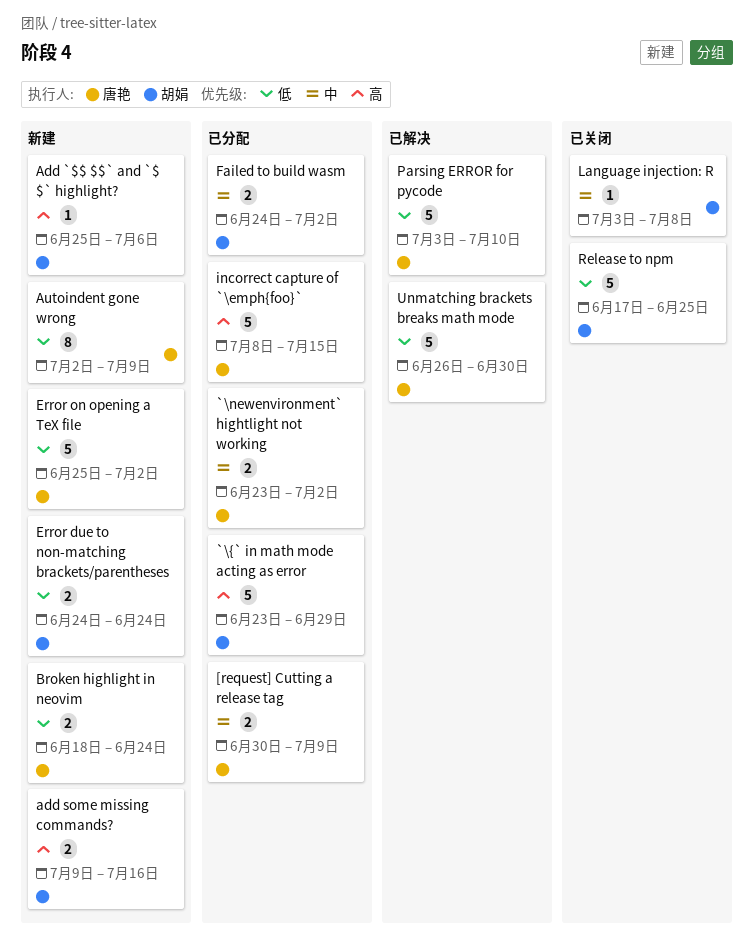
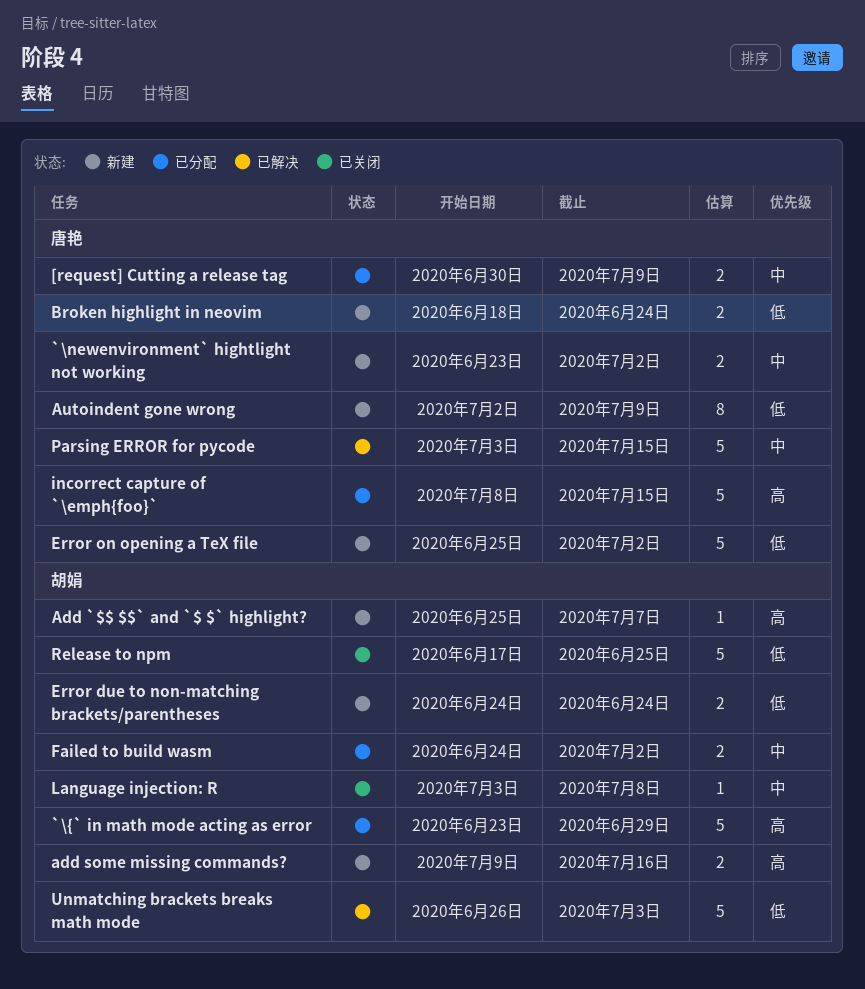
`\newenvironment` hightlight not working, status: 已分配 -> 新建
Add `$$ $$` and `$ $` highlight?, due: Jul 6 -> Jul 7
Parsing ERROR for pycode, priority: 低 -> 中
Parsing ERROR for pycode, due: Jul 10 -> Jul 15
Unmatching brackets breaks math mode, owner: 唐艳 -> 胡娟
Unmatching brackets breaks math mode, due: Jun 30 -> Jul 3

